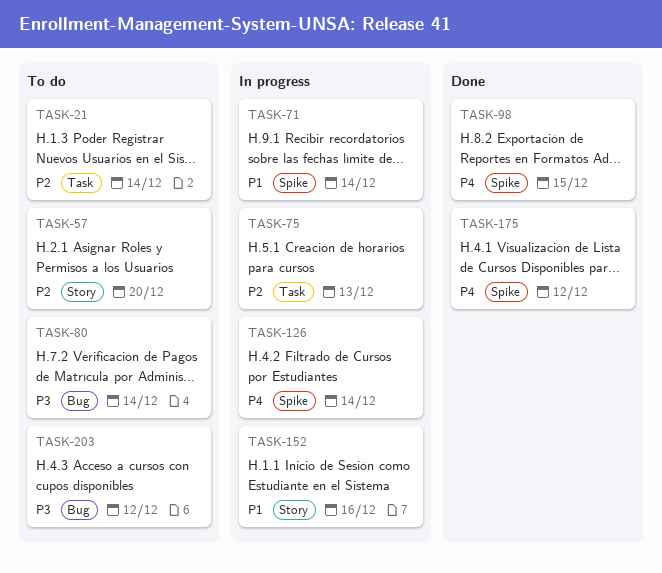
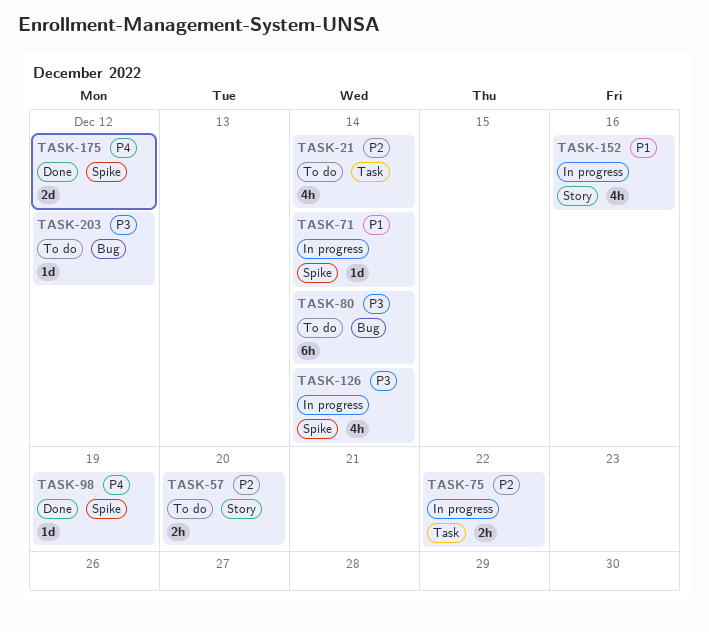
TASK-75, due: Dec 13 -> Dec 22
TASK-98, due: Dec 15 -> Dec 19
TASK-126, priority: P4 -> P3

